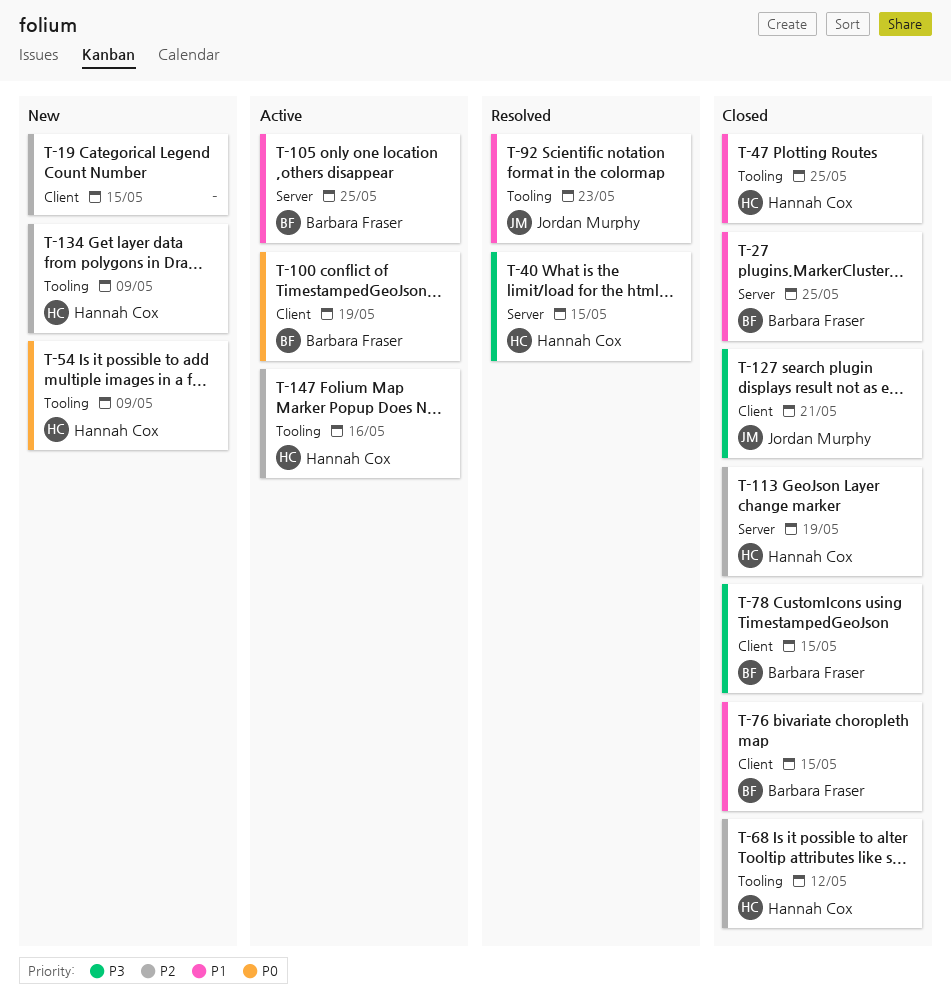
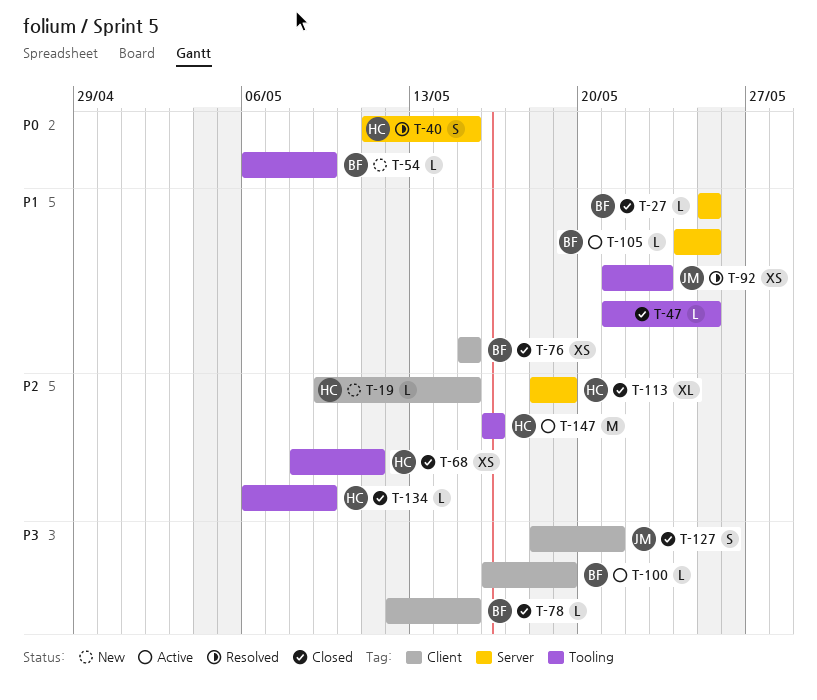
T-19, owner: none -> Hannah Cox
T-40, priority: P3 -> P0
T-47, owner: Hannah Cox -> none
T-54, owner: Hannah Cox -> Barbara Fraser
T-68, due: May 12 -> May 11
T-100, priority: P0 -> P3
T-134, status: New -> Closed

